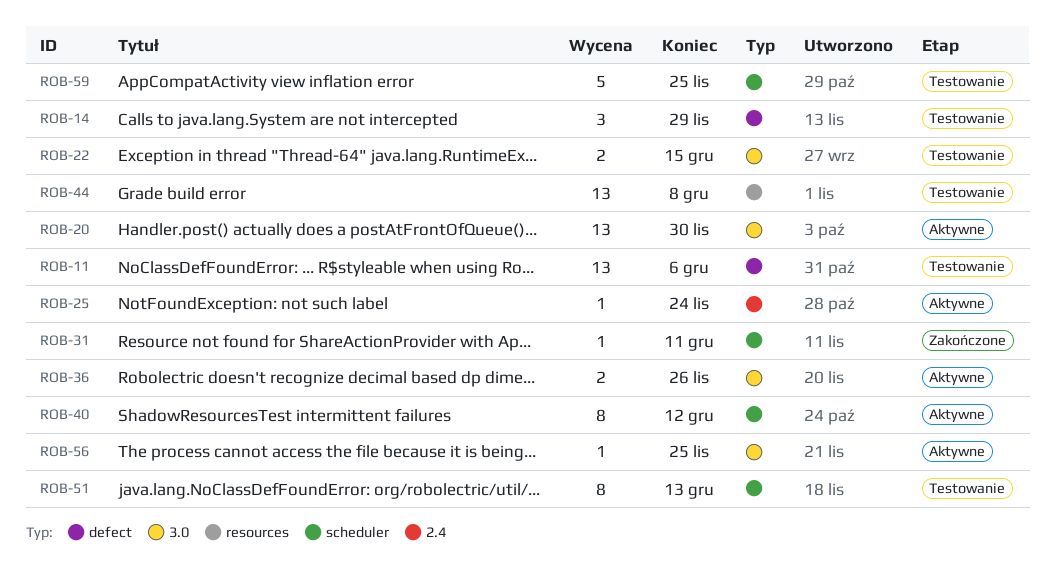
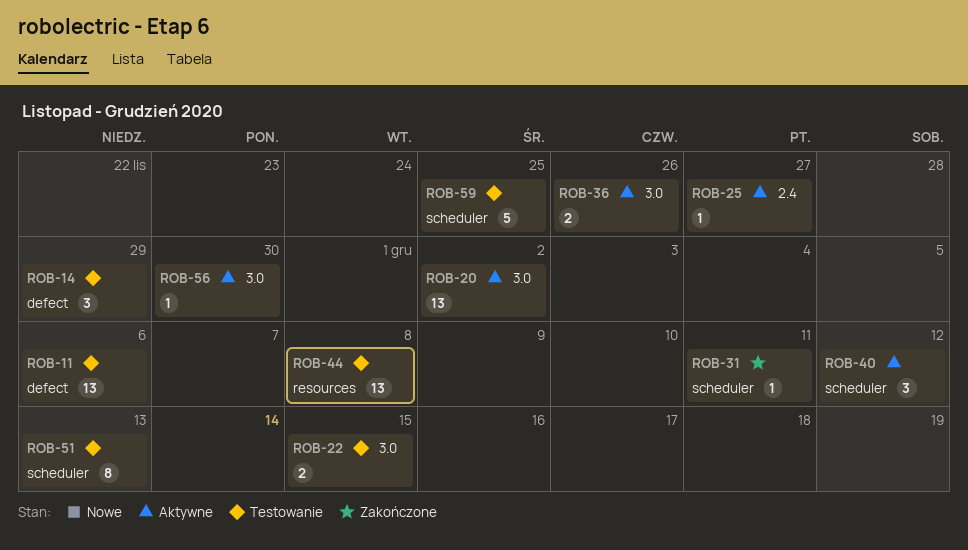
ROB-20, due: Nov 30 -> Dec 2
ROB-25, due: Nov 24 -> Nov 27
ROB-40, estimate: 8 -> 3
ROB-56, due: Nov 25 -> Nov 30

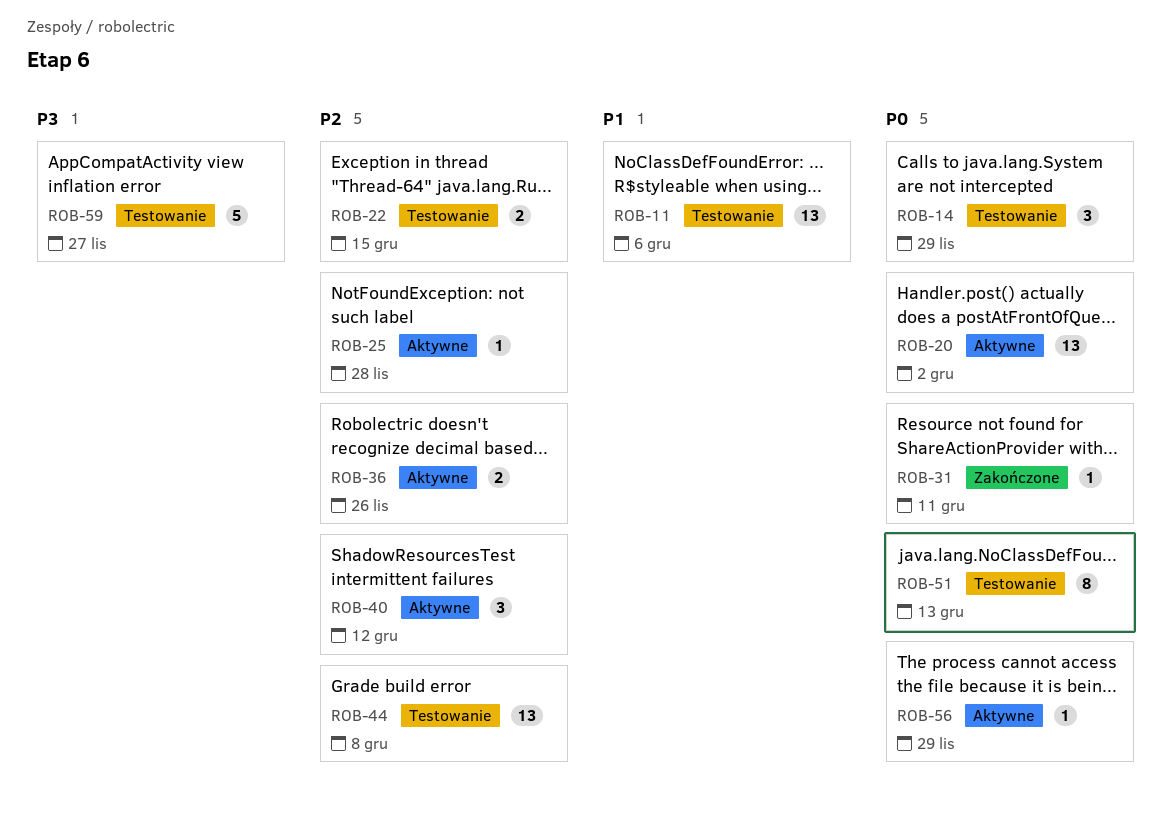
ROB-25, due: Nov 27 -> Nov 28
ROB-56, due: Nov 30 -> Nov 29
ROB-59, due: Nov 25 -> Nov 27

